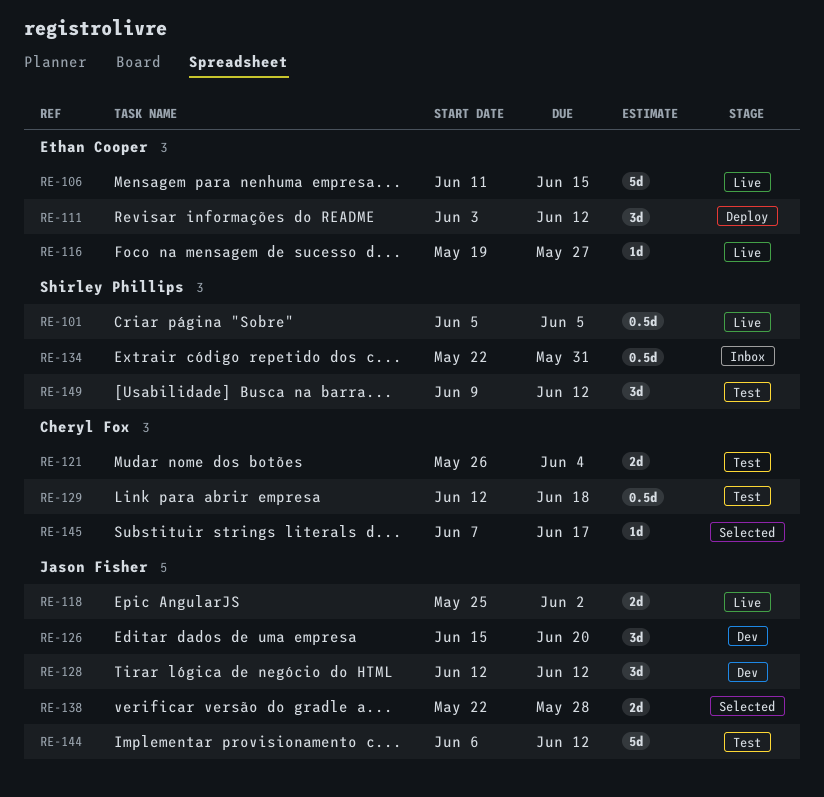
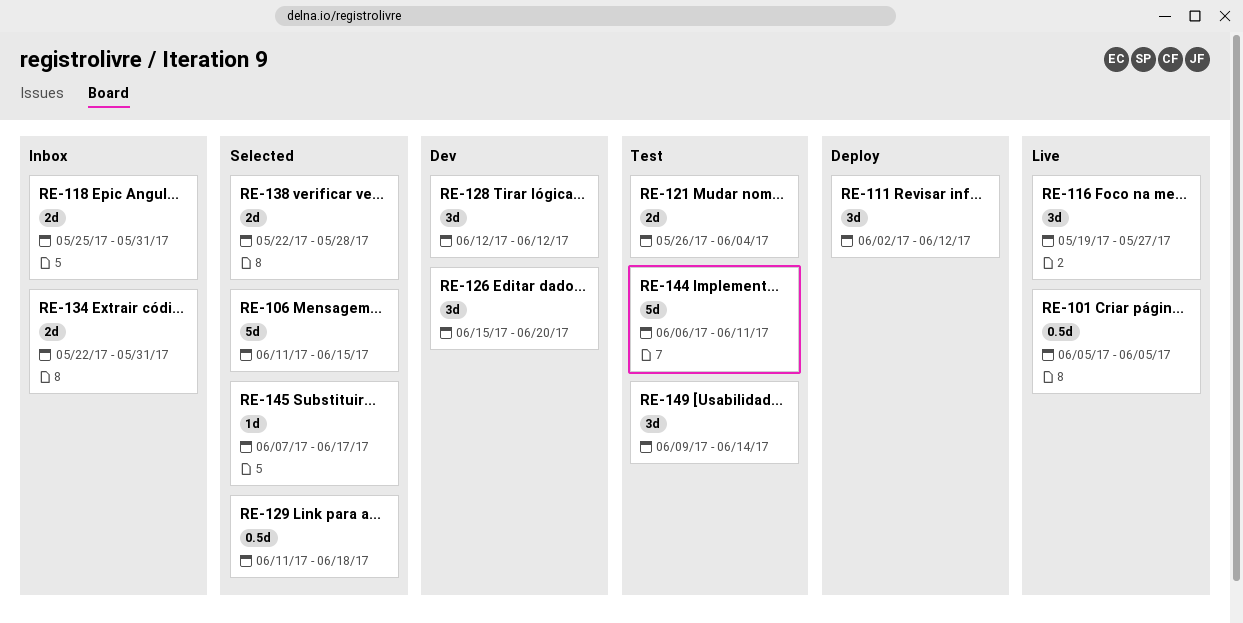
RE-106, status: Live -> Selected
RE-111, start: Jun 3 -> Jun 2
RE-116, estimate: 1d -> 3d
RE-118, status: Live -> Inbox
RE-118, due: Jun 2 -> May 31
RE-129, status: Test -> Selected
RE-129, start: Jun 12 -> Jun 11
RE-134, estimate: 0.5d -> 2d
RE-144, due: Jun 12 -> Jun 11
RE-149, due: Jun 12 -> Jun 14

